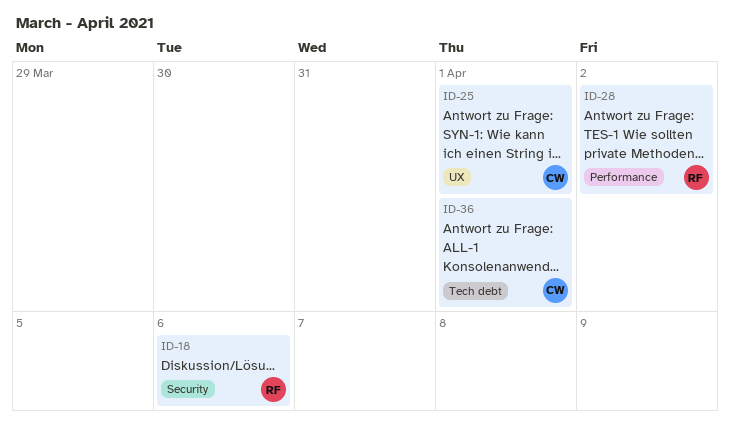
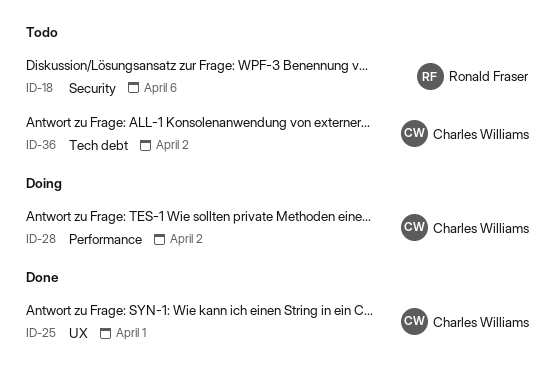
ID-28, owner: Ronald Fraser -> Charles Williams
ID-36, due: Apr 1 -> Apr 2

